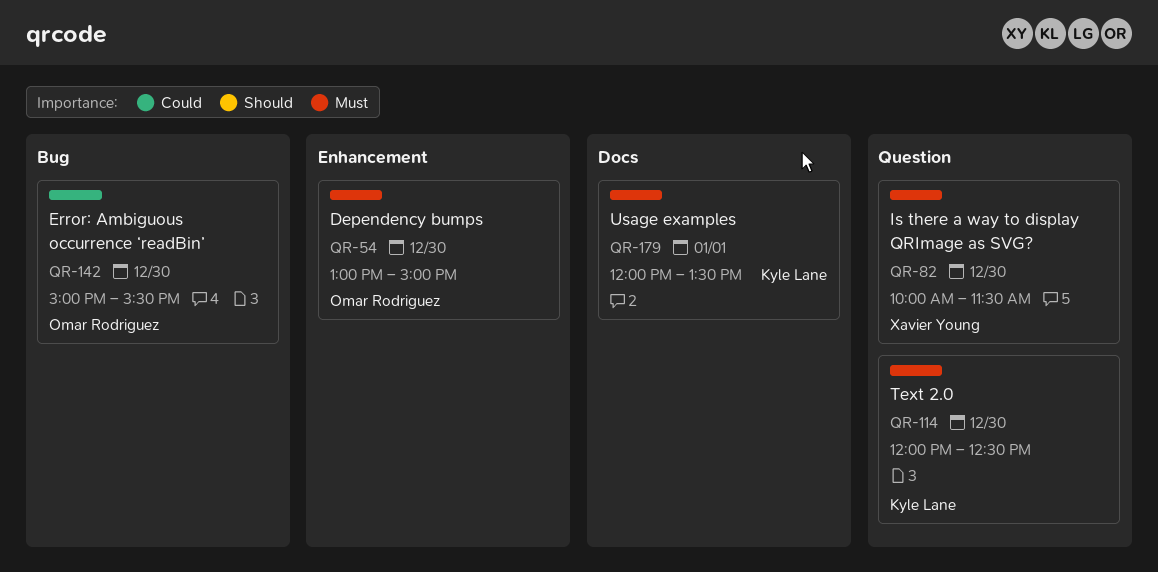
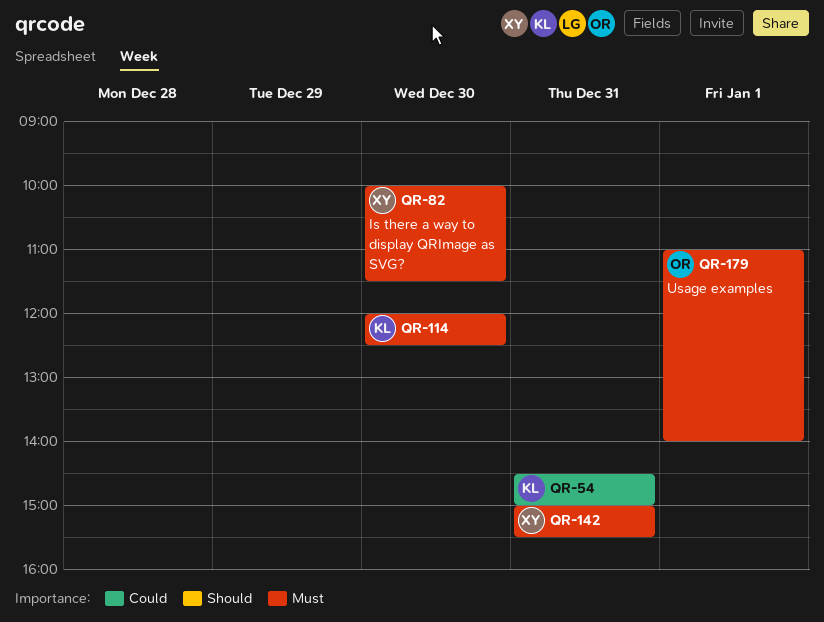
QR-54, owner: Omar Rodriguez -> Kyle Lane
QR-54, priority: Must -> Could
QR-54, day: Dec 30 -> Dec 31
QR-54, begins: 13:00 -> 14:30
QR-142, owner: Omar Rodriguez -> Xavier Young
QR-142, priority: Could -> Must
QR-142, day: Dec 30 -> Dec 31
QR-179, owner: Kyle Lane -> Omar Rodriguez
QR-179, begins: 12:00 -> 11:00
QR-179, ends: 13:30 -> 14:00

